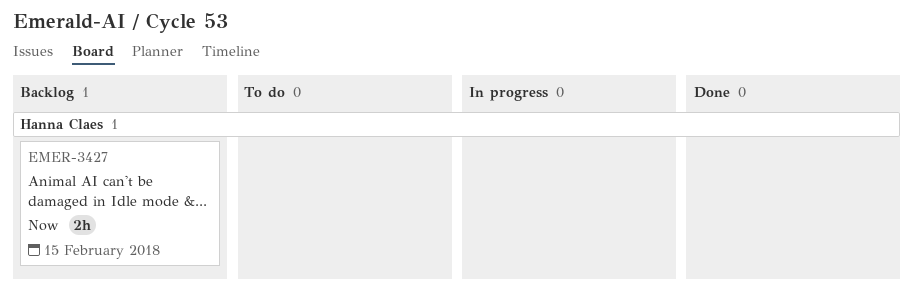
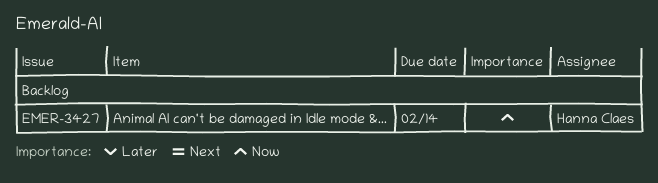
EMER-3427, due: Feb 15 -> Feb 14

